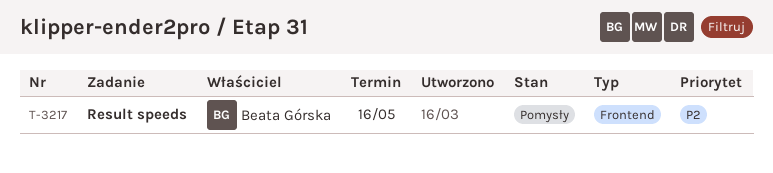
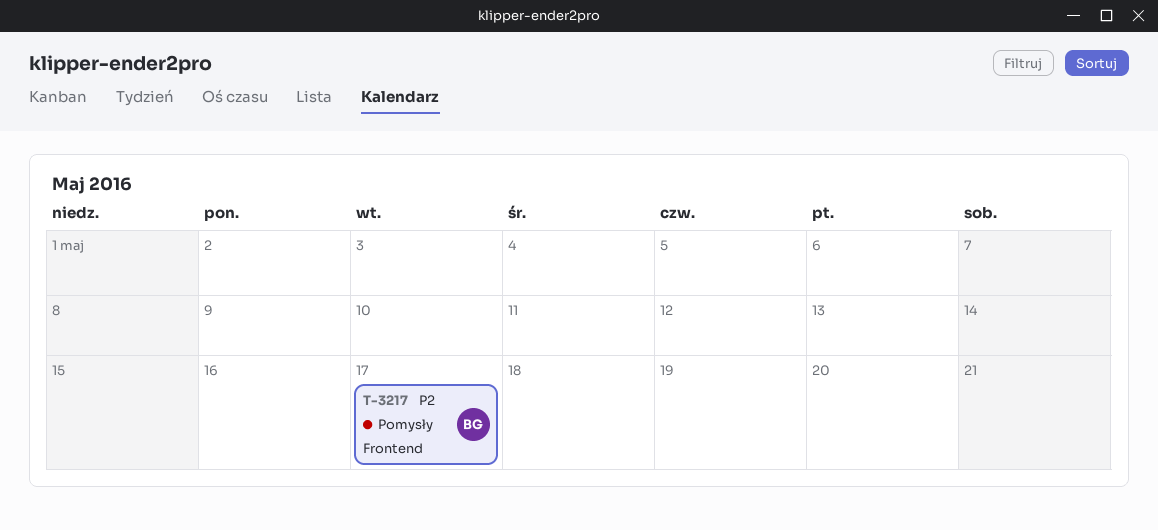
T-3217, due: May 16 -> May 17

